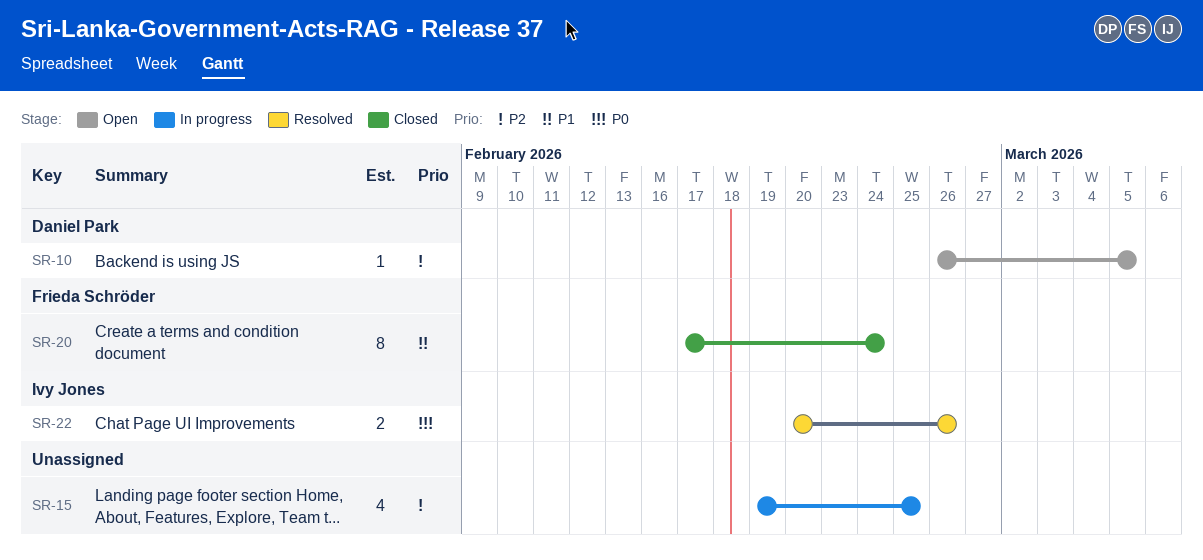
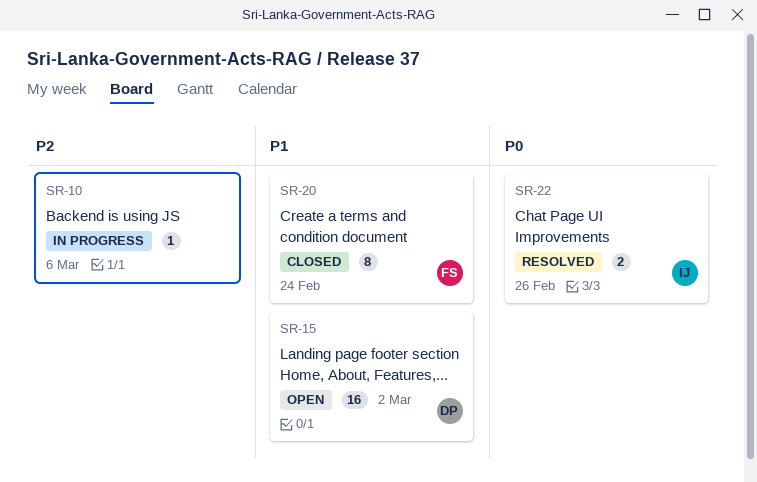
SR-10, status: Open -> In progress
SR-10, owner: Daniel Park -> none
SR-10, due: Mar 5 -> Mar 6
SR-15, status: In progress -> Open
SR-15, owner: none -> Daniel Park
SR-15, priority: P2 -> P1
SR-15, estimate: 4 -> 16
SR-15, due: Feb 25 -> Mar 2

